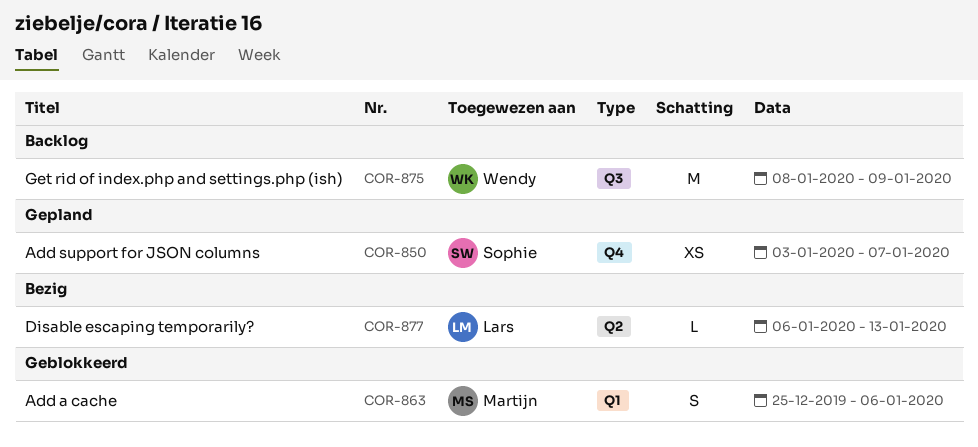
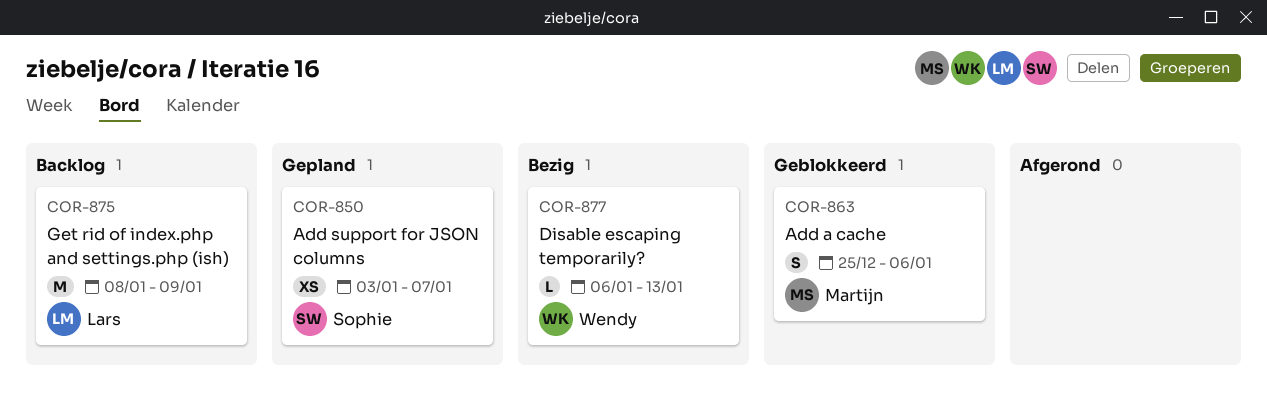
COR-875, owner: Wendy -> Lars
COR-877, owner: Lars -> Wendy

